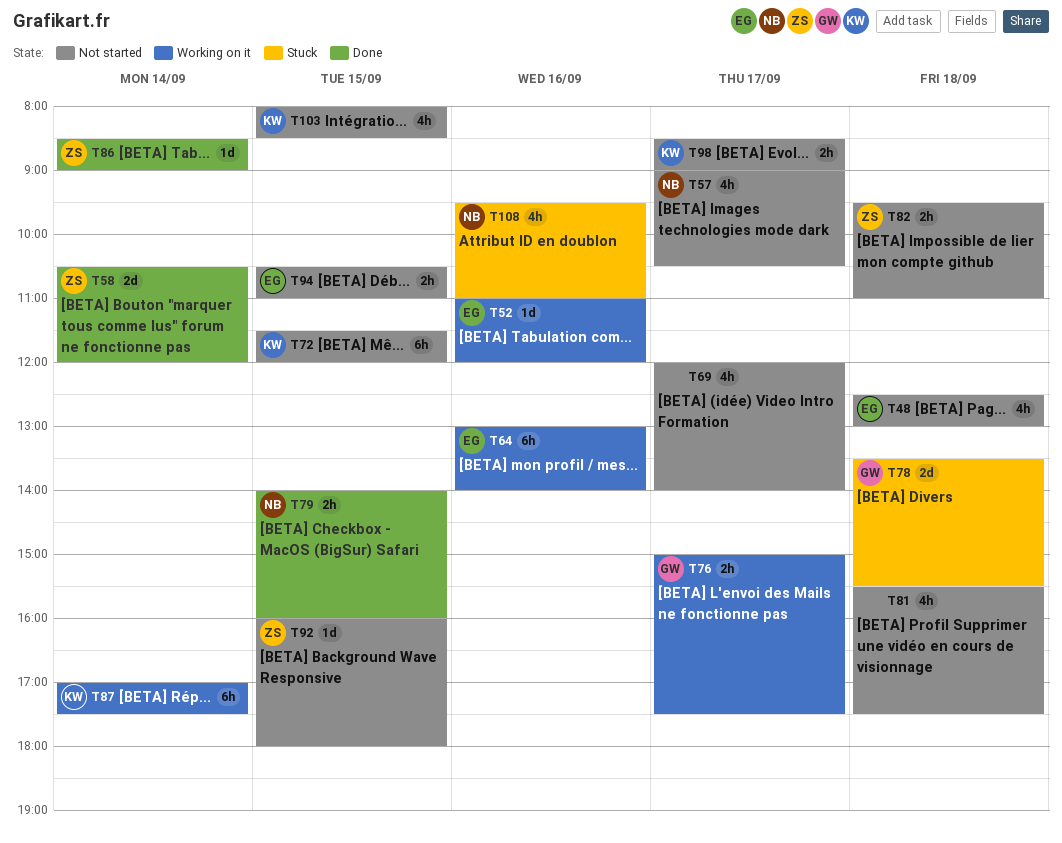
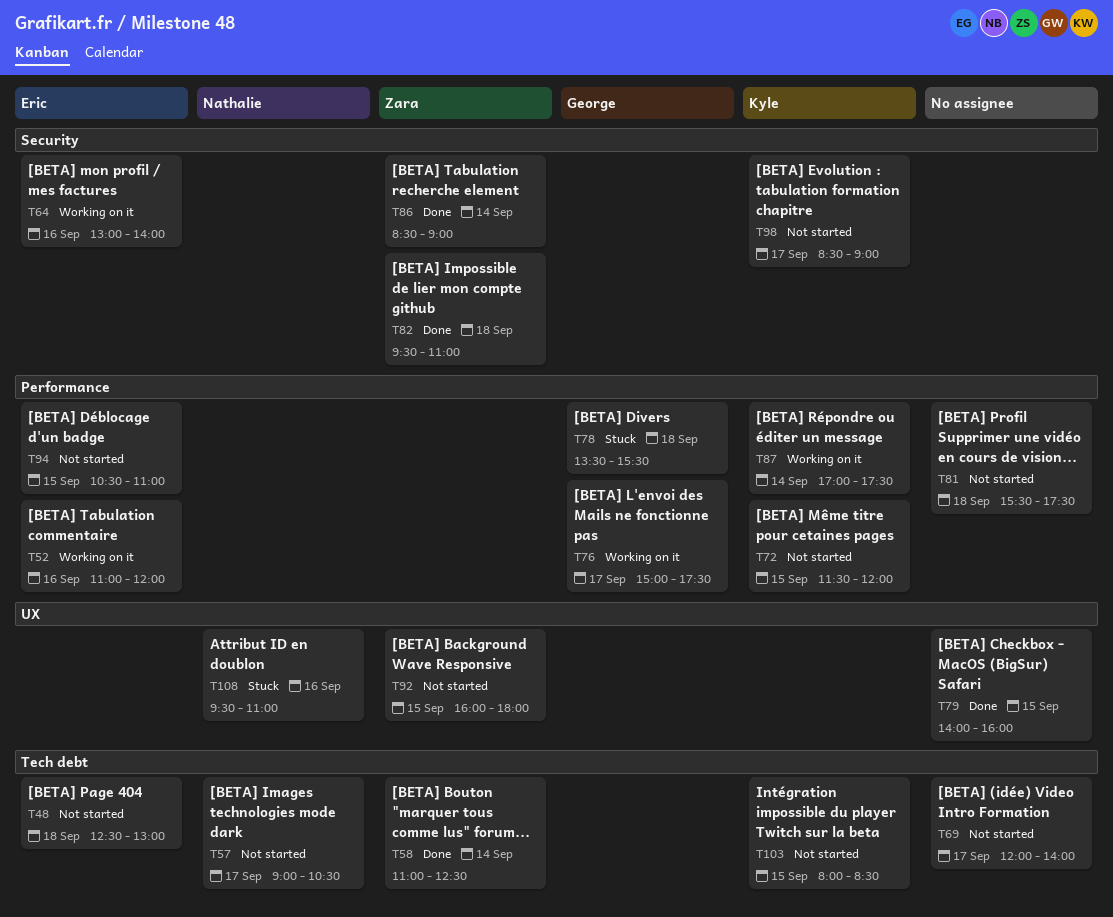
T58, begins: 10:30 -> 11:00
T58, ends: 12:00 -> 12:30
T79, owner: Nathalie -> none
T82, status: Not started -> Done

